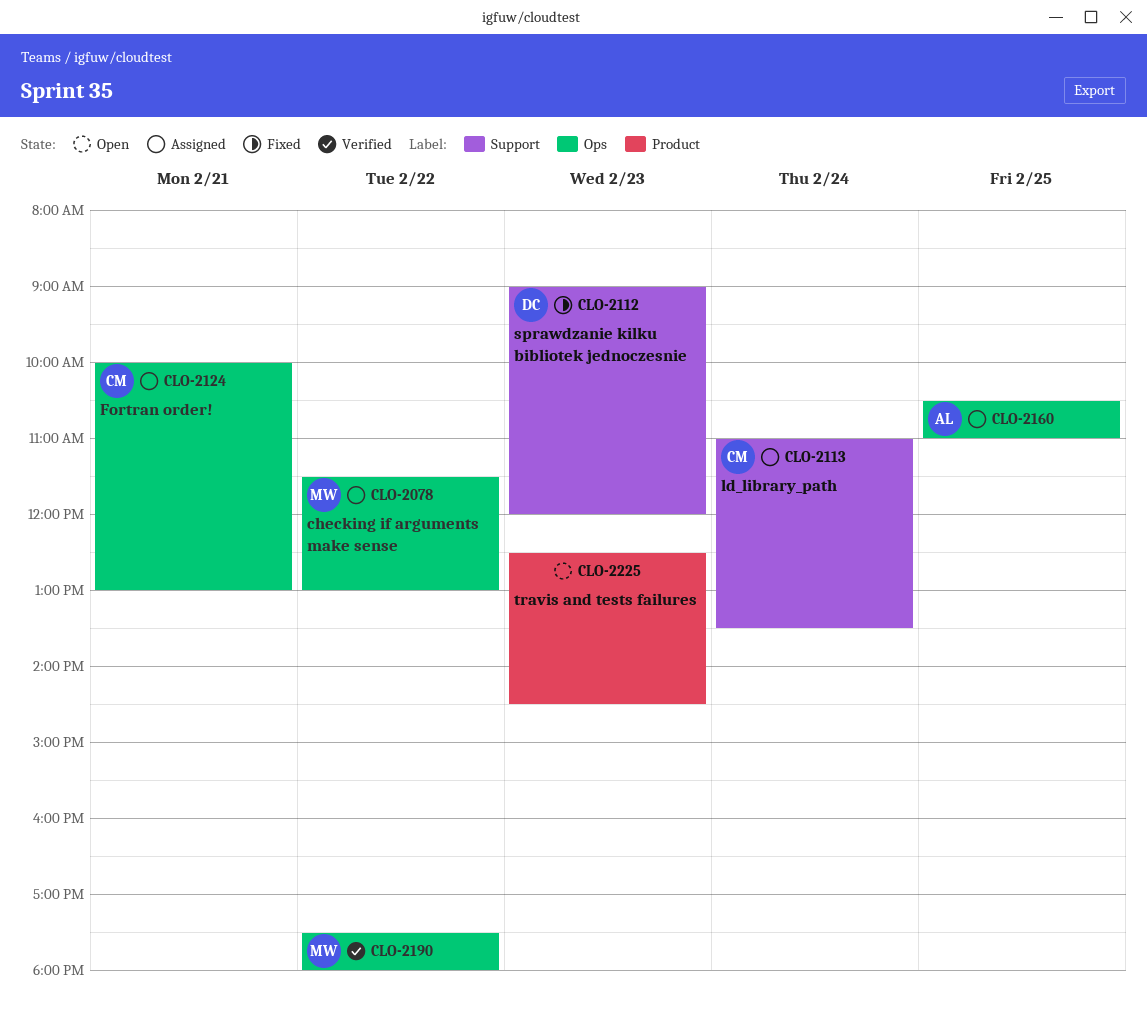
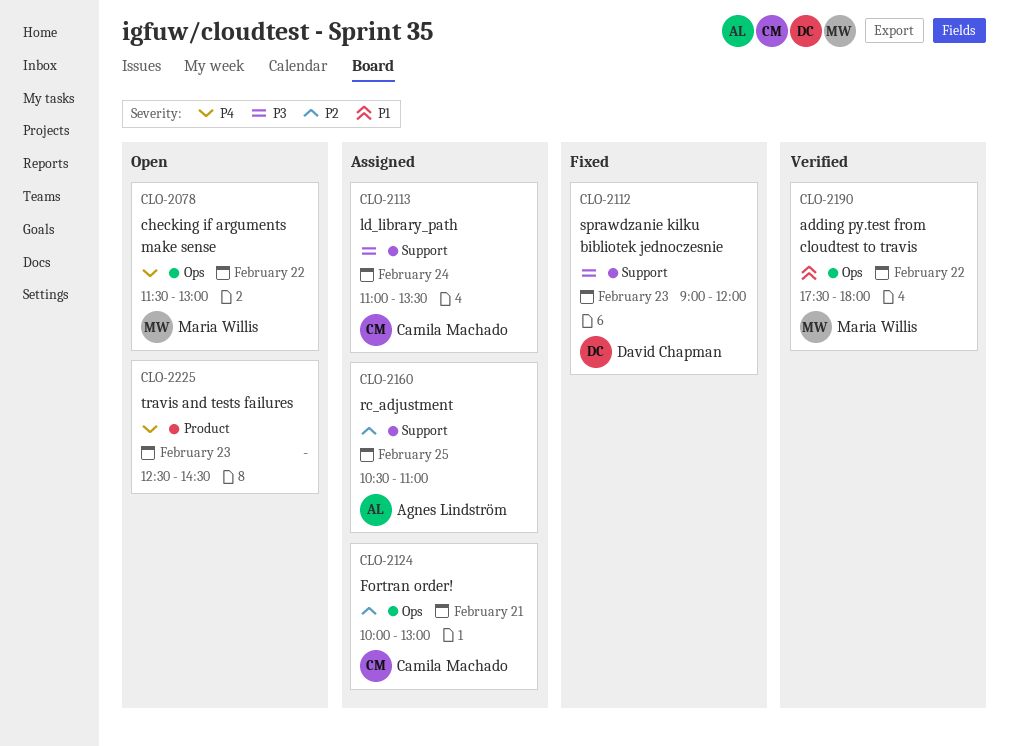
CLO-2078, status: Assigned -> Open
CLO-2160, label: Ops -> Support

